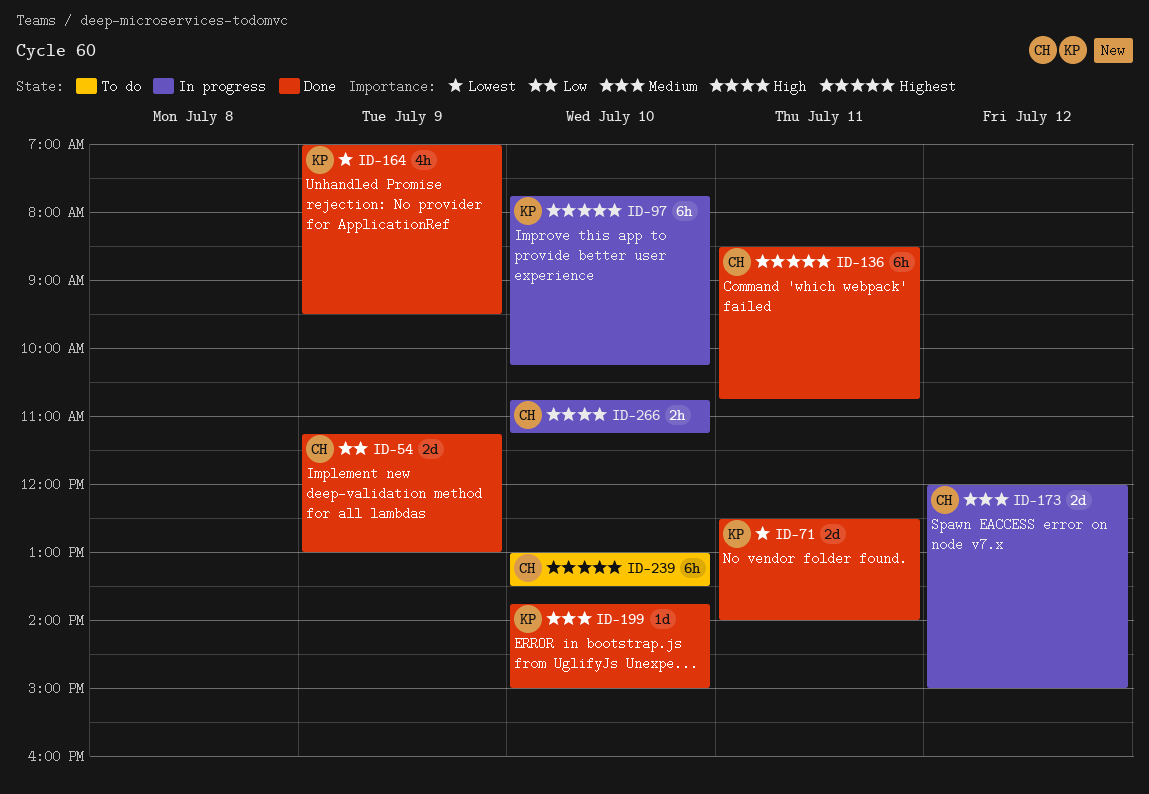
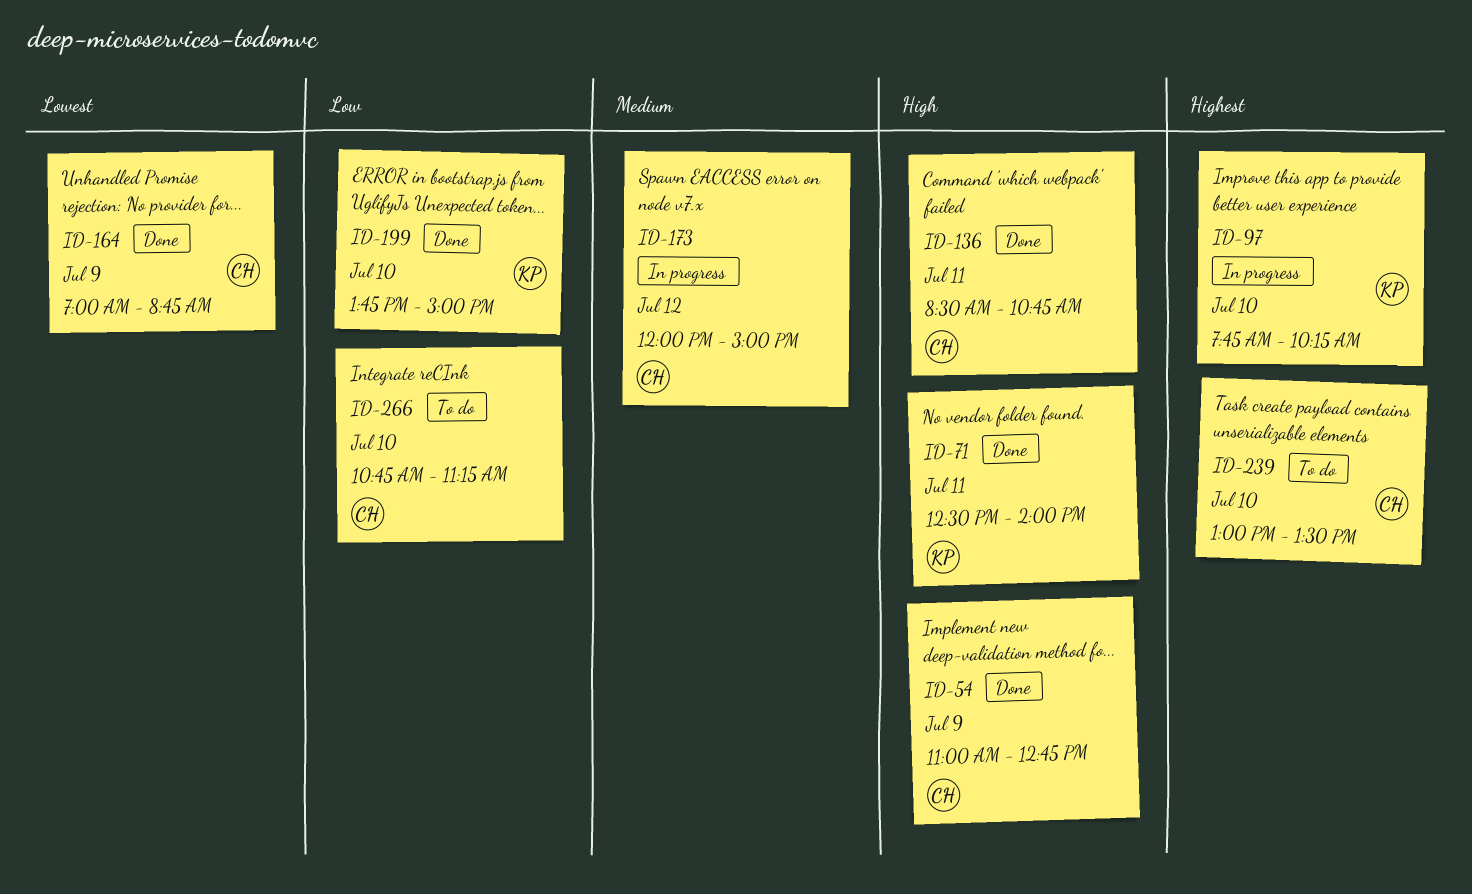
ID-54, priority: Low -> High
ID-54, begins: 11:15 -> 11:00
ID-54, ends: 13:00 -> 12:45
ID-71, priority: Lowest -> High
ID-136, priority: Highest -> High
ID-164, owner: KP -> CH
ID-164, ends: 09:30 -> 08:45
ID-199, priority: Medium -> Low
ID-266, status: In progress -> To do
ID-266, priority: High -> Low

